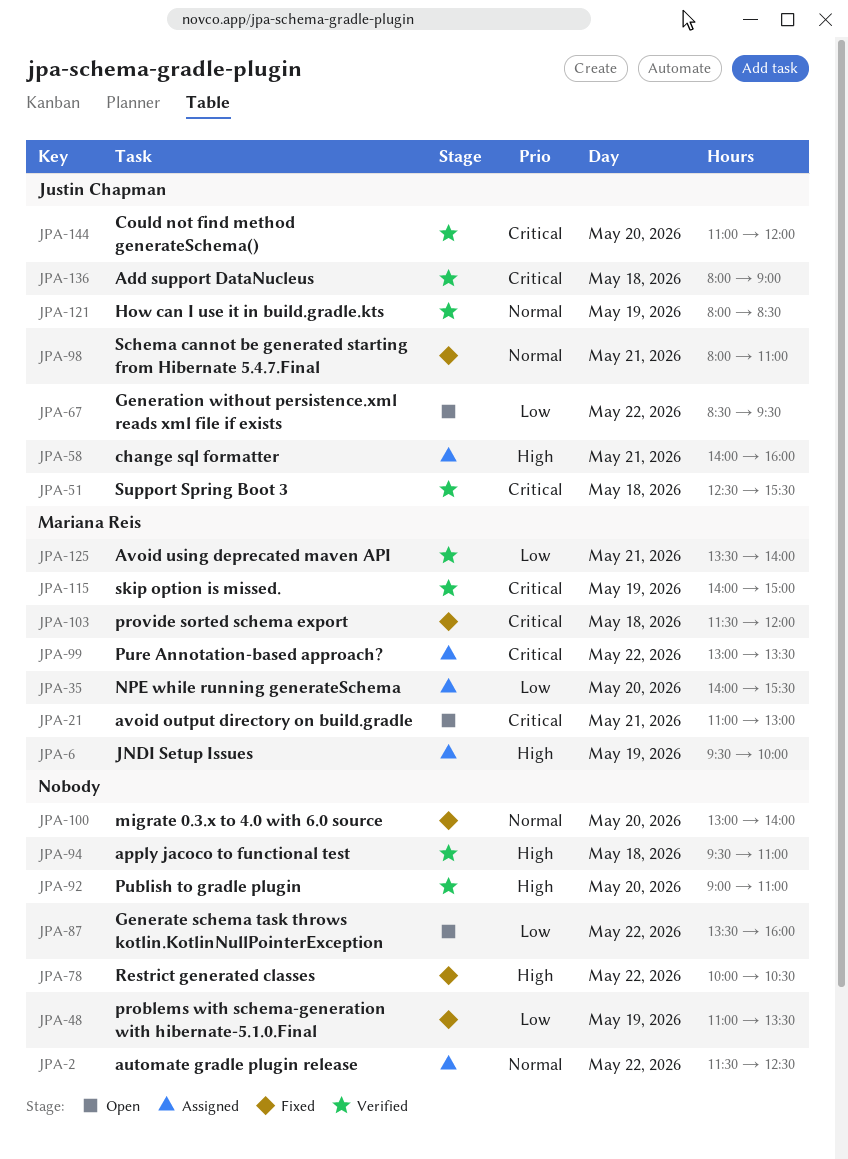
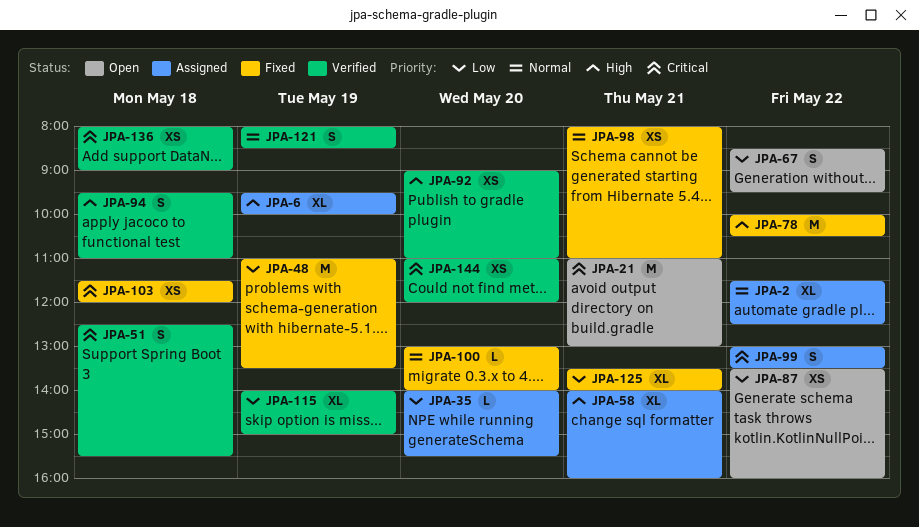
JPA-115, priority: Critical -> Low
JPA-125, status: Verified -> Fixed

